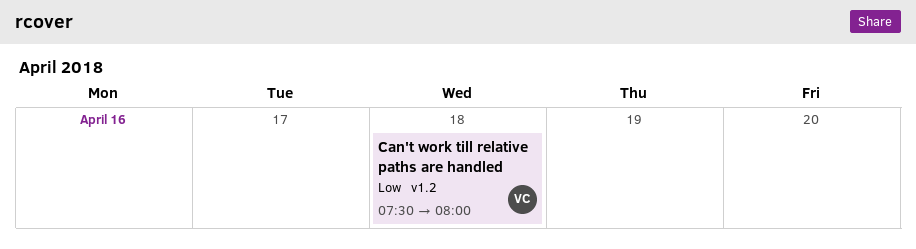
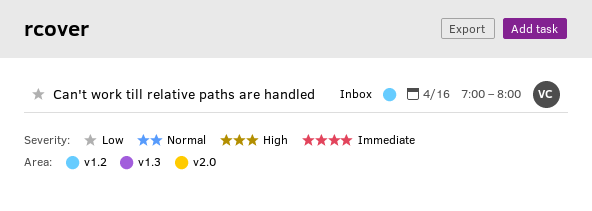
Can't work till relative paths are handled, day: Apr 18 -> Apr 16
Can't work till relative paths are handled, begins: 07:30 -> 07:00

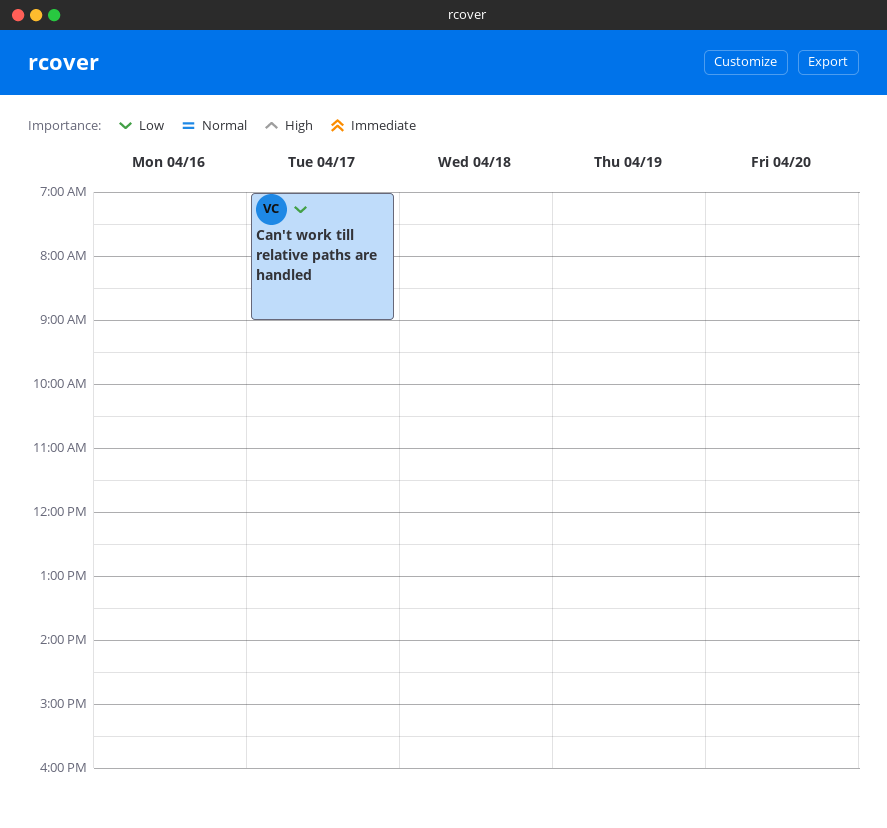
Can't work till relative paths are handled, day: Apr 16 -> Apr 17
Can't work till relative paths are handled, ends: 08:00 -> 09:00

